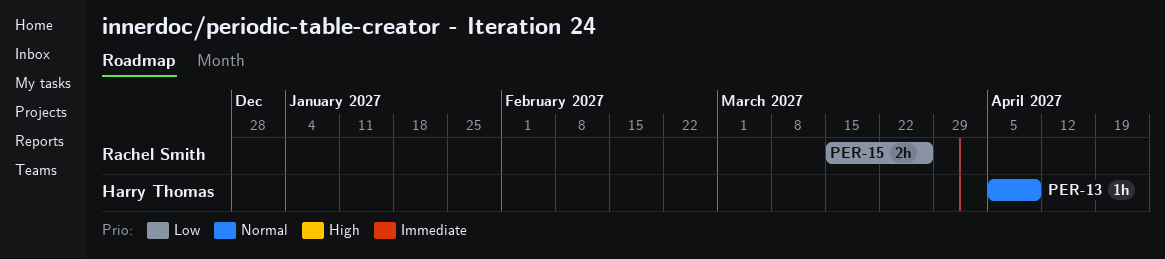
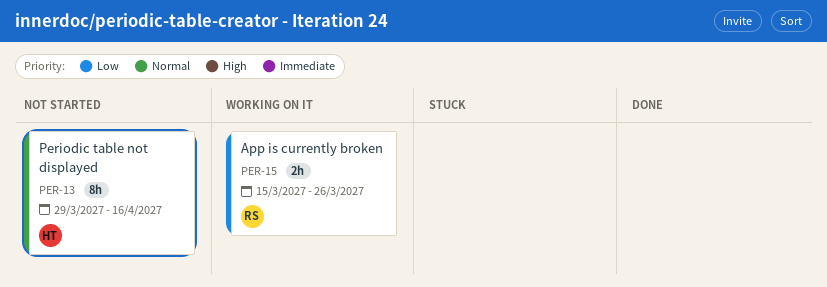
PER-13, estimate: 1h -> 8h
PER-13, start: Apr 5 -> Mar 29
PER-13, due: Apr 9 -> Apr 16

